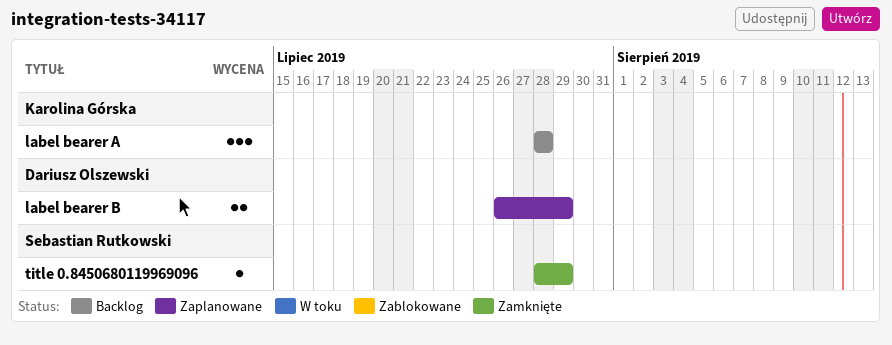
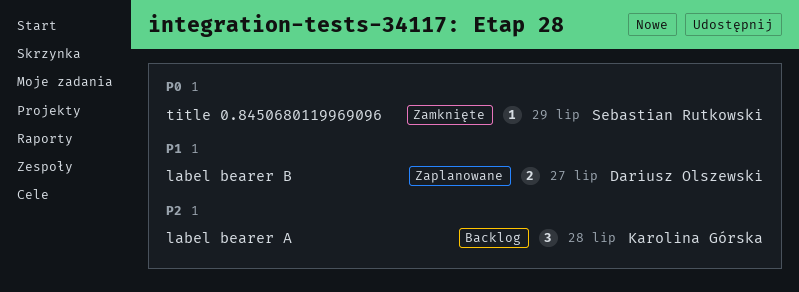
label bearer B, due: Jul 29 -> Jul 27

